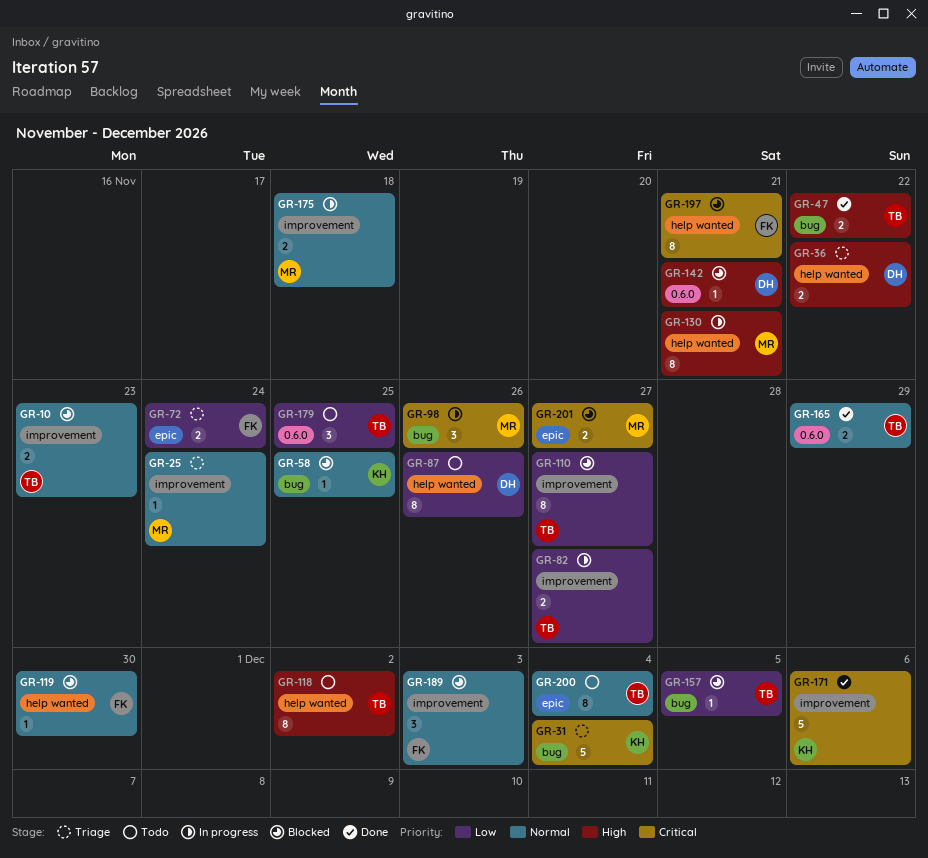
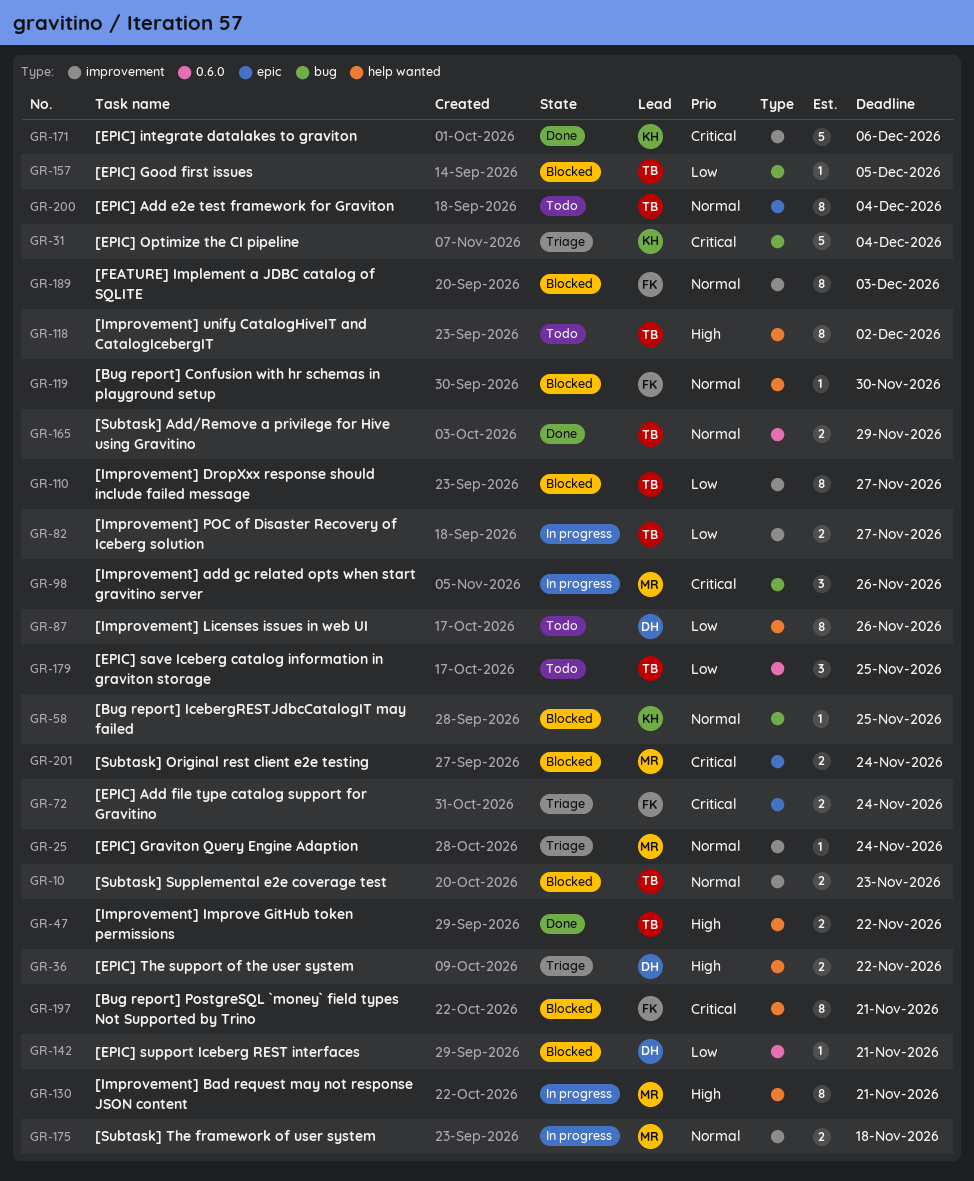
GR-47, label: bug -> help wanted
GR-72, priority: Low -> Critical
GR-142, priority: High -> Low
GR-189, estimate: 3 -> 8
GR-201, due: Nov 27 -> Nov 24

